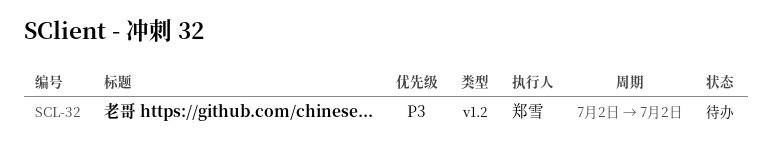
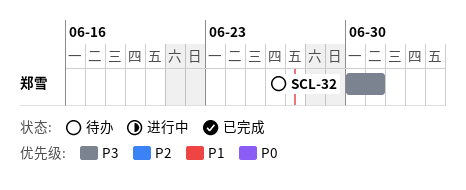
SCL-32, start: Jul 2 -> Jun 30
SCL-32, due: Jul 2 -> Jul 1

